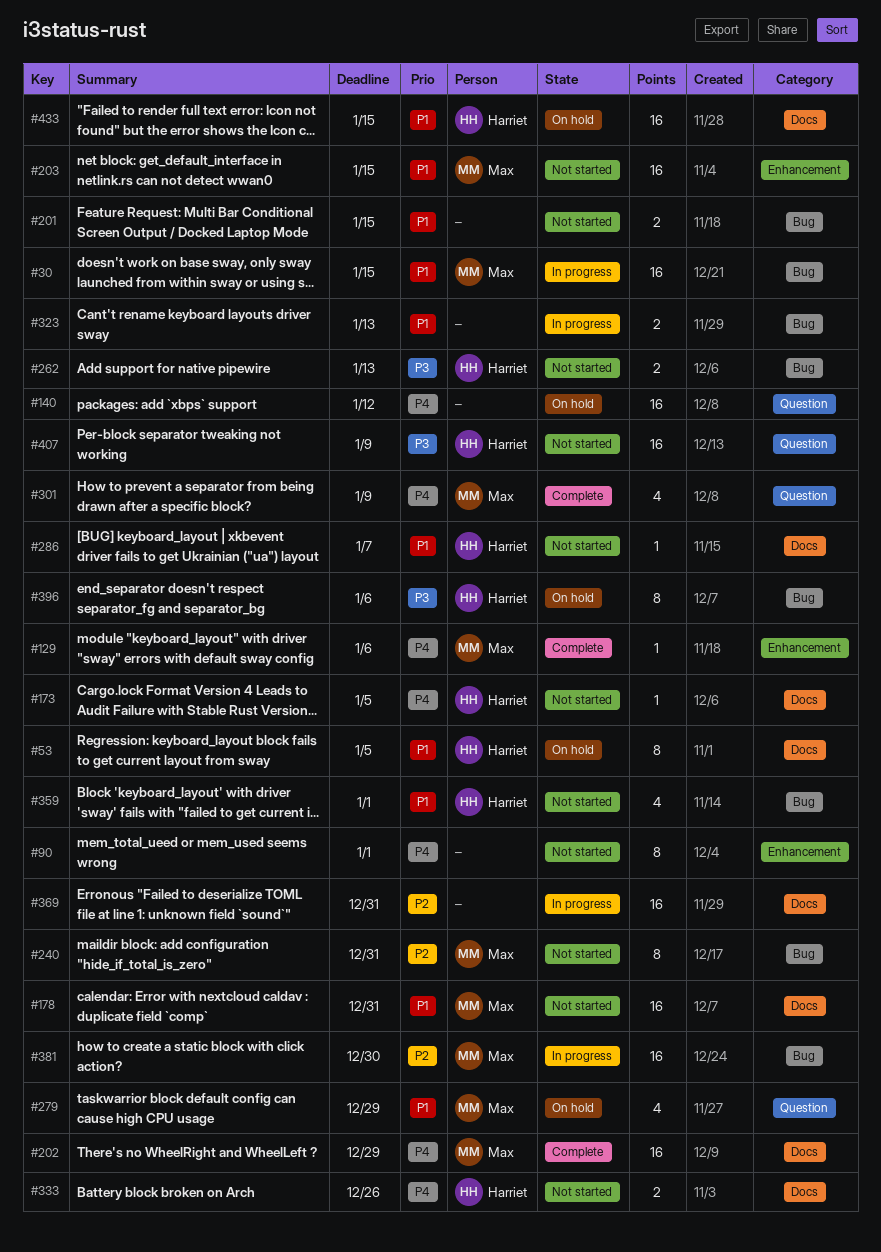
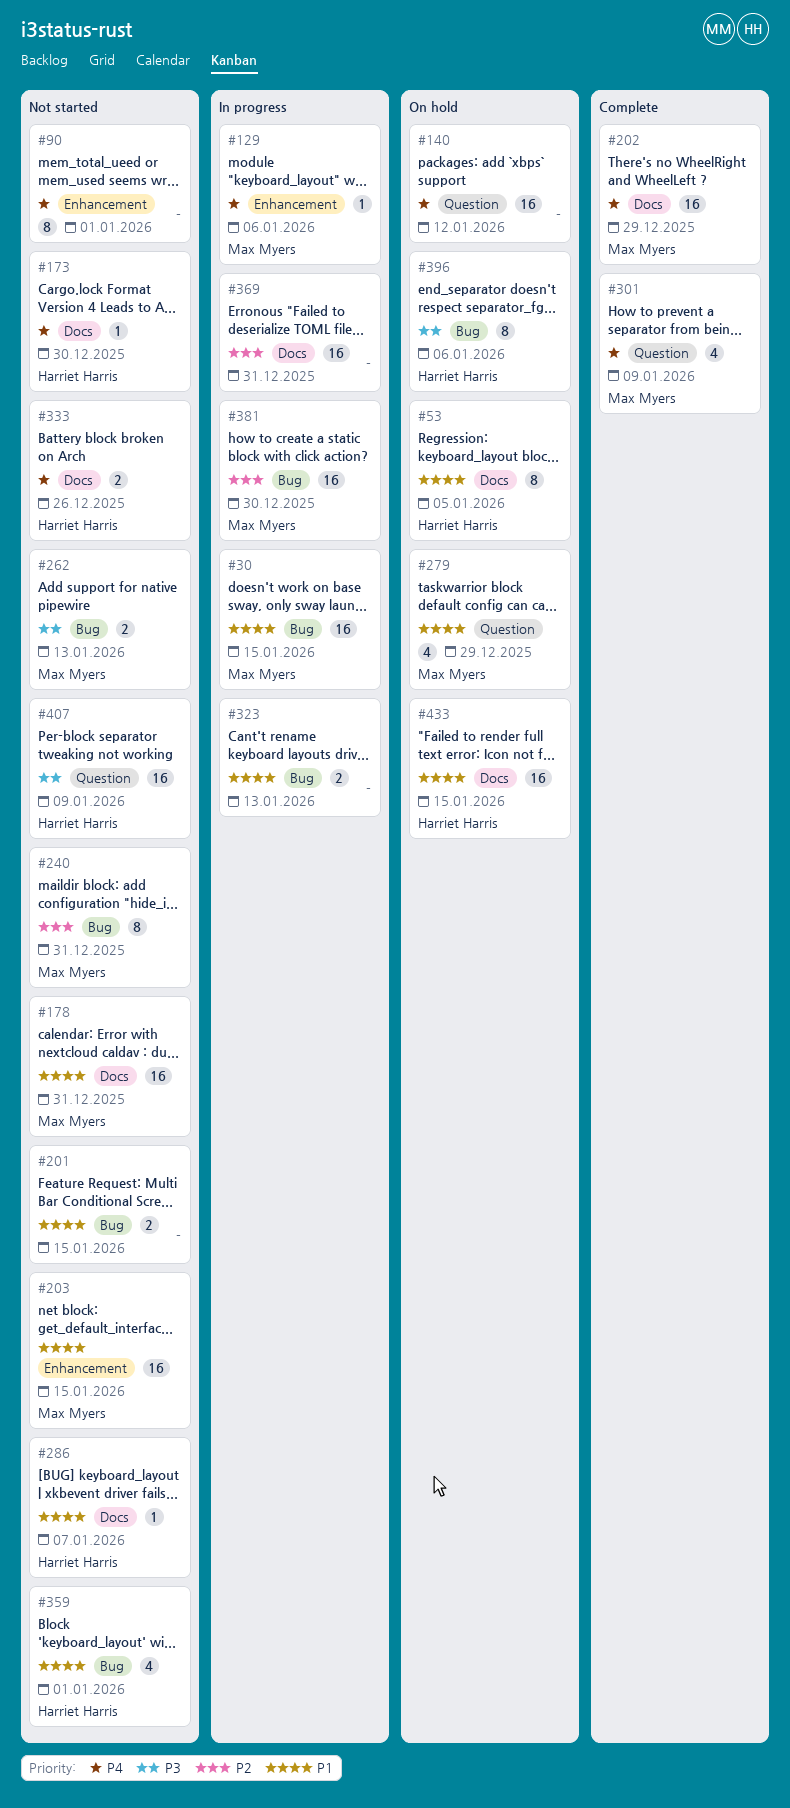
#129, status: Complete -> In progress
#173, due: Jan 5 -> Dec 30
#262, owner: Harriet Harris -> Max Myers

